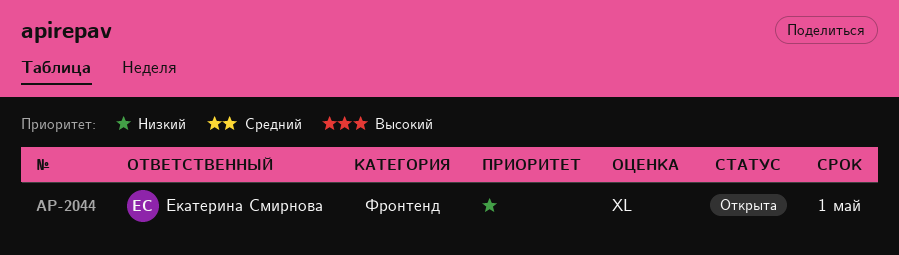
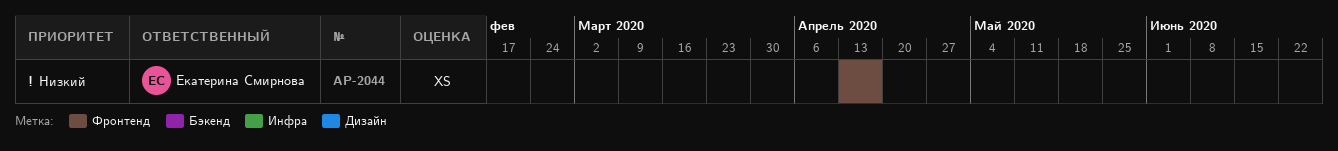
AP-2044, estimate: XL -> XS
AP-2044, due: May 1 -> Apr 17

